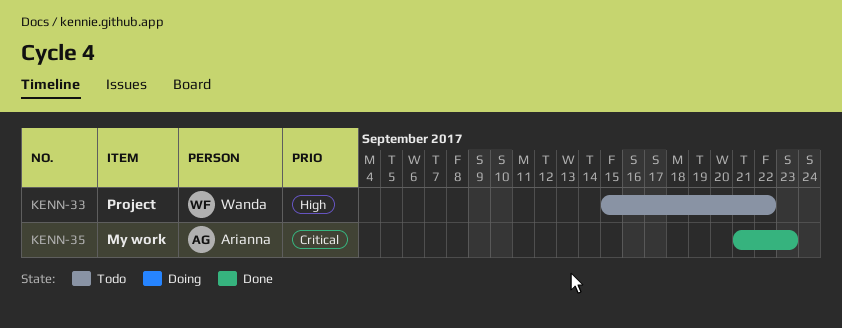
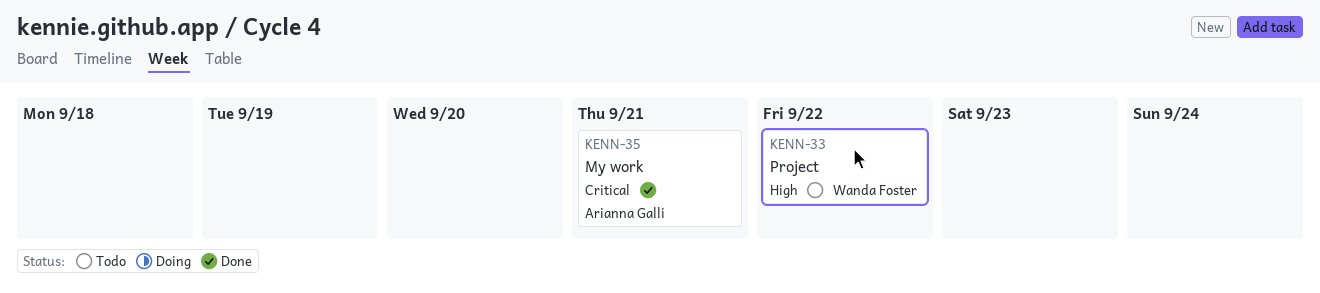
KENN-35, due: Sep 23 -> Sep 21

